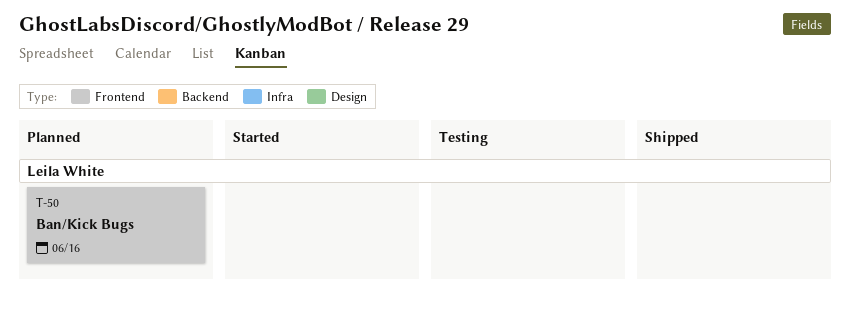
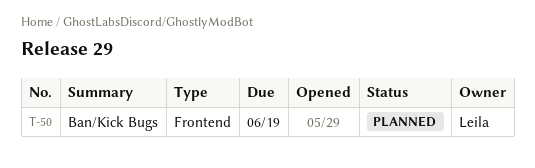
T-50, due: Jun 16 -> Jun 19

